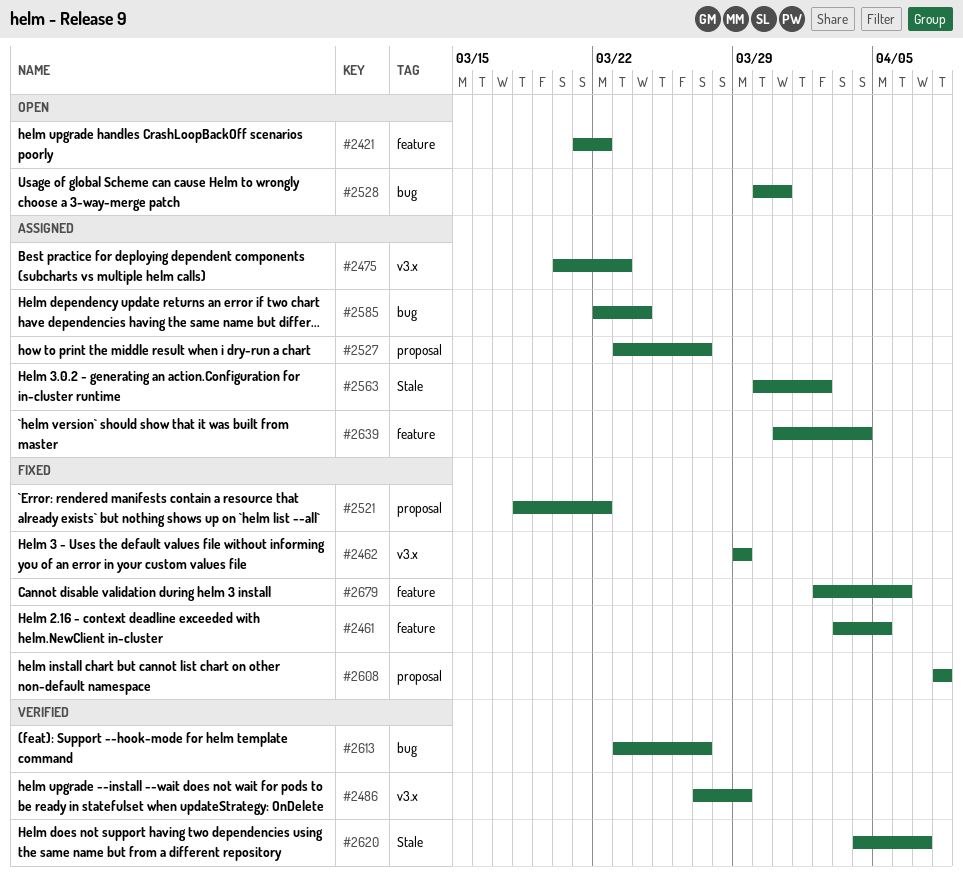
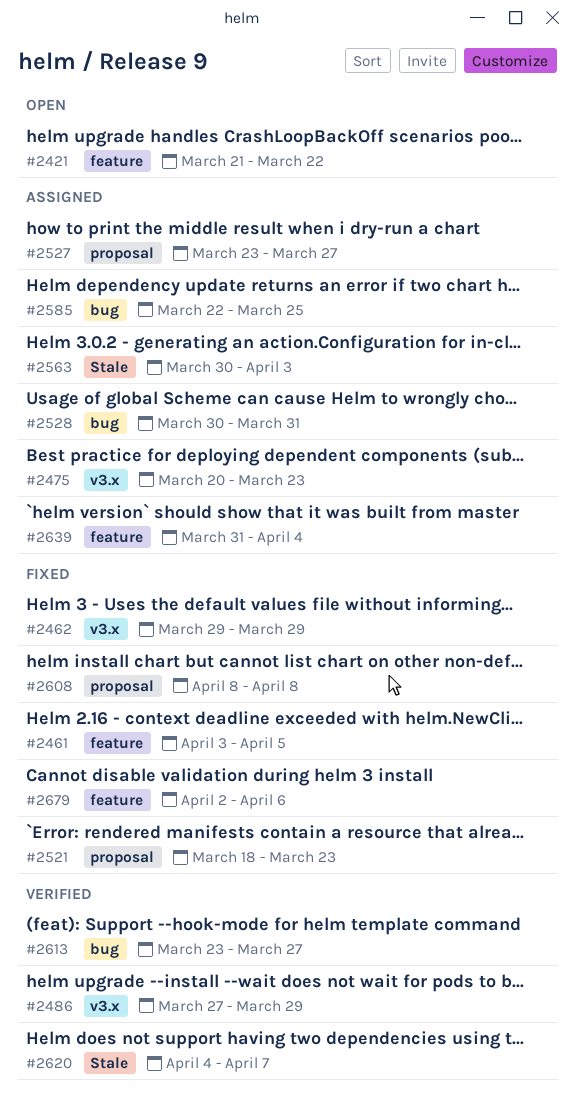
#2521, due: Mar 22 -> Mar 23
#2528, status: Open -> Assigned
#2563, due: Apr 2 -> Apr 3
#2585, due: Mar 24 -> Mar 25

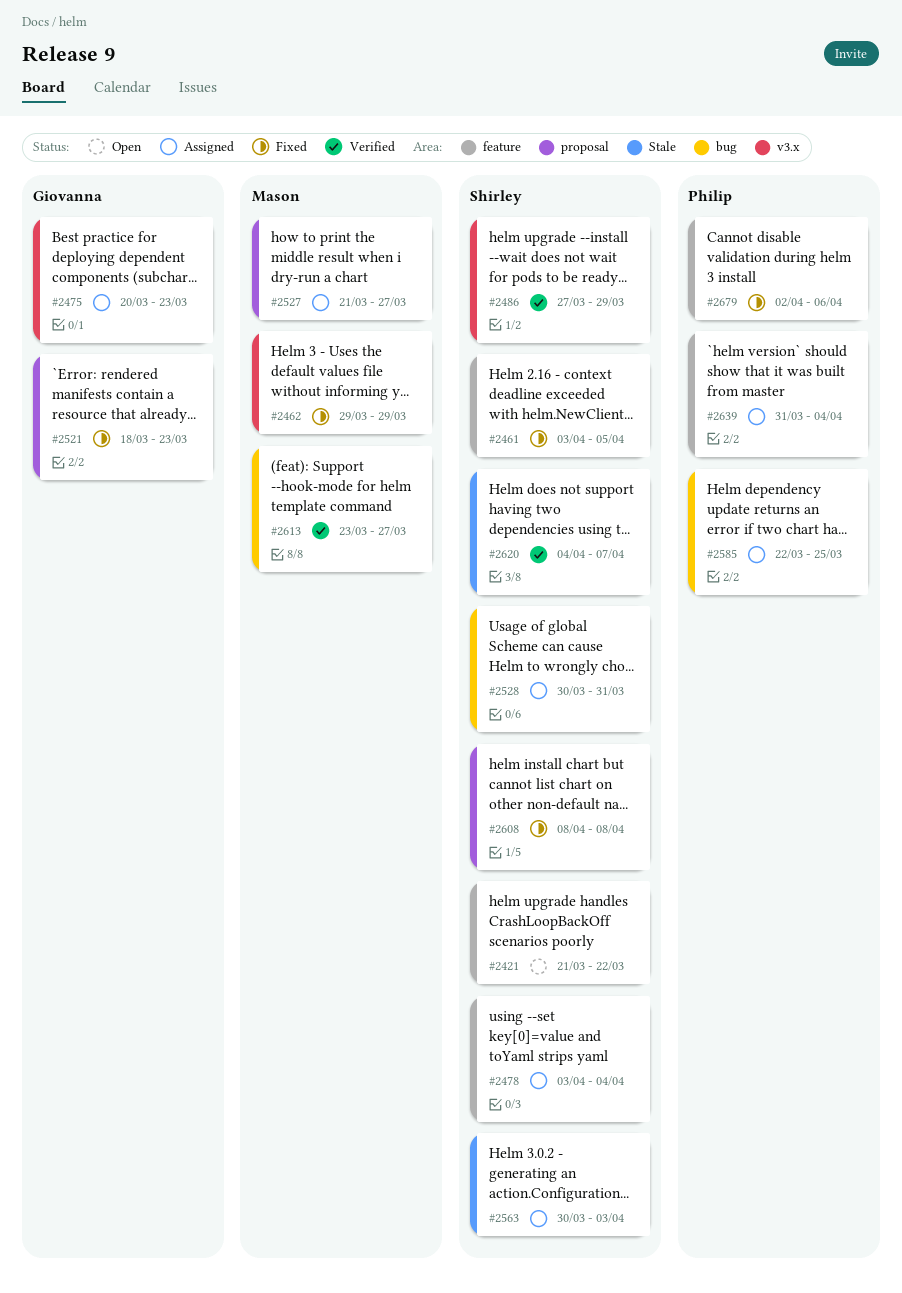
#2478: none -> present
#2527, start: Mar 23 -> Mar 21

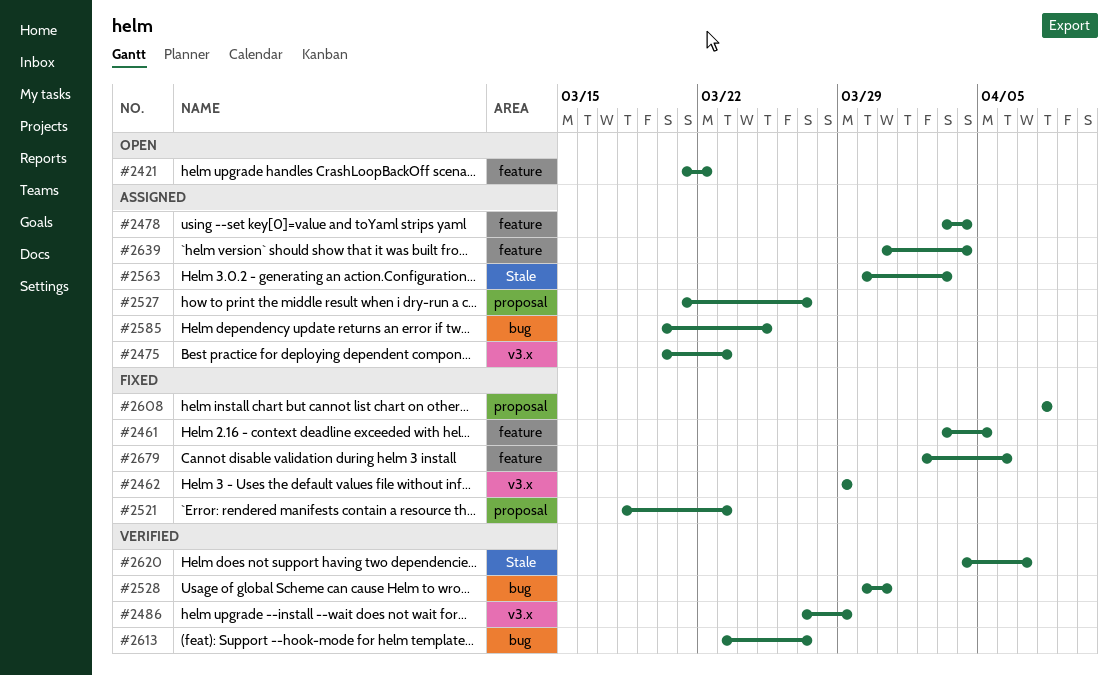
#2528, status: Assigned -> Verified
#2585, start: Mar 22 -> Mar 20

